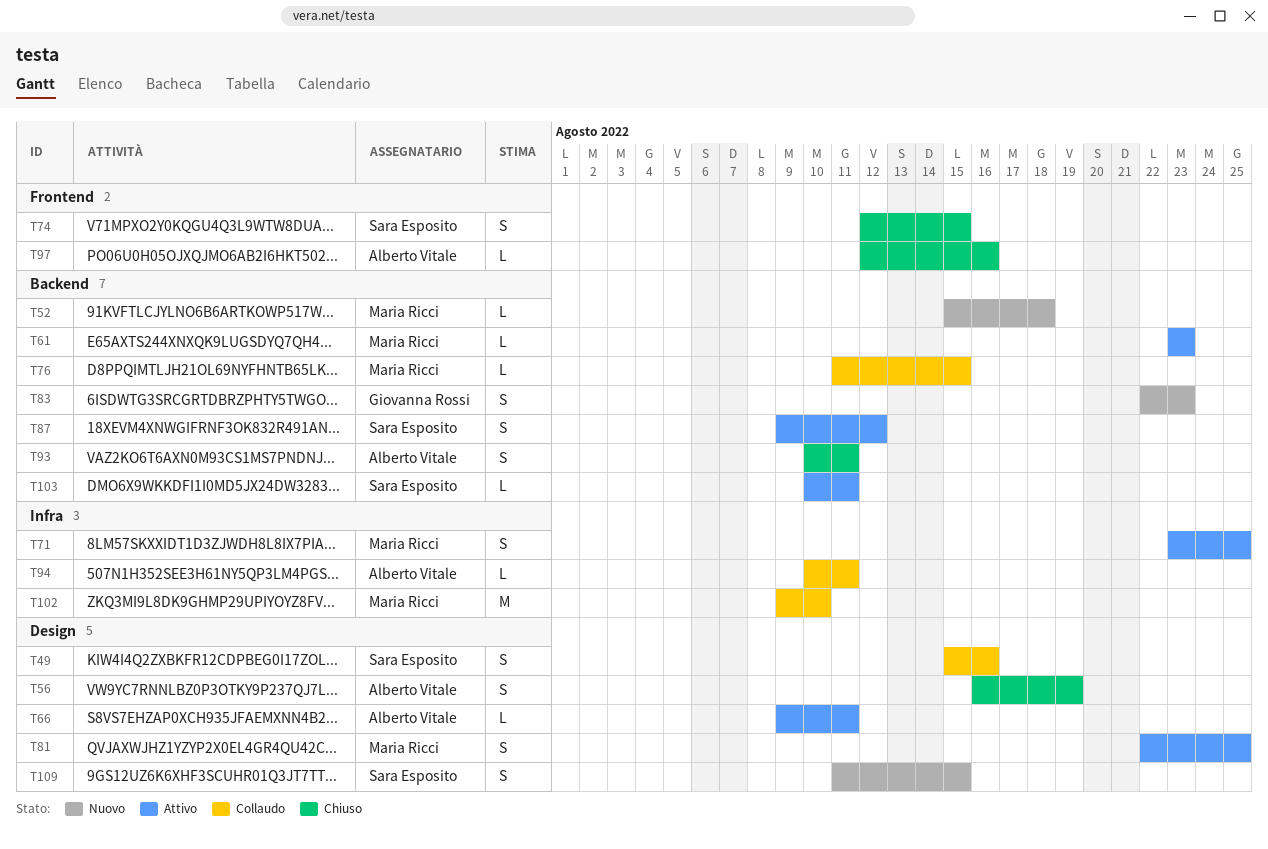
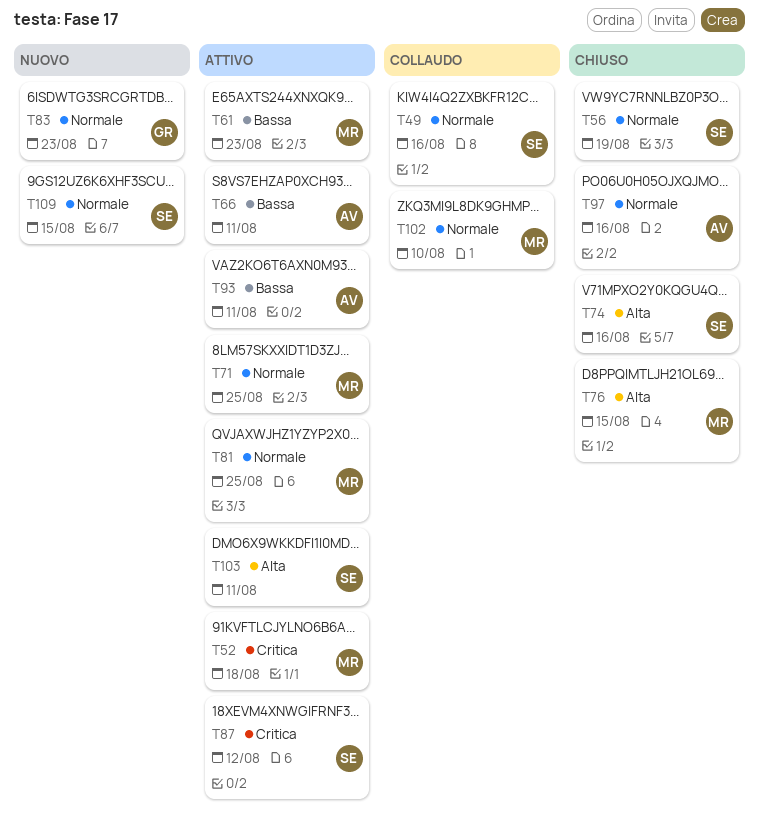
T52, status: Nuovo -> Attivo
T56, owner: Alberto Vitale -> Sara Esposito
T74, due: Aug 15 -> Aug 16
T76, status: Collaudo -> Chiuso
T93, status: Chiuso -> Attivo
T94: present -> none

